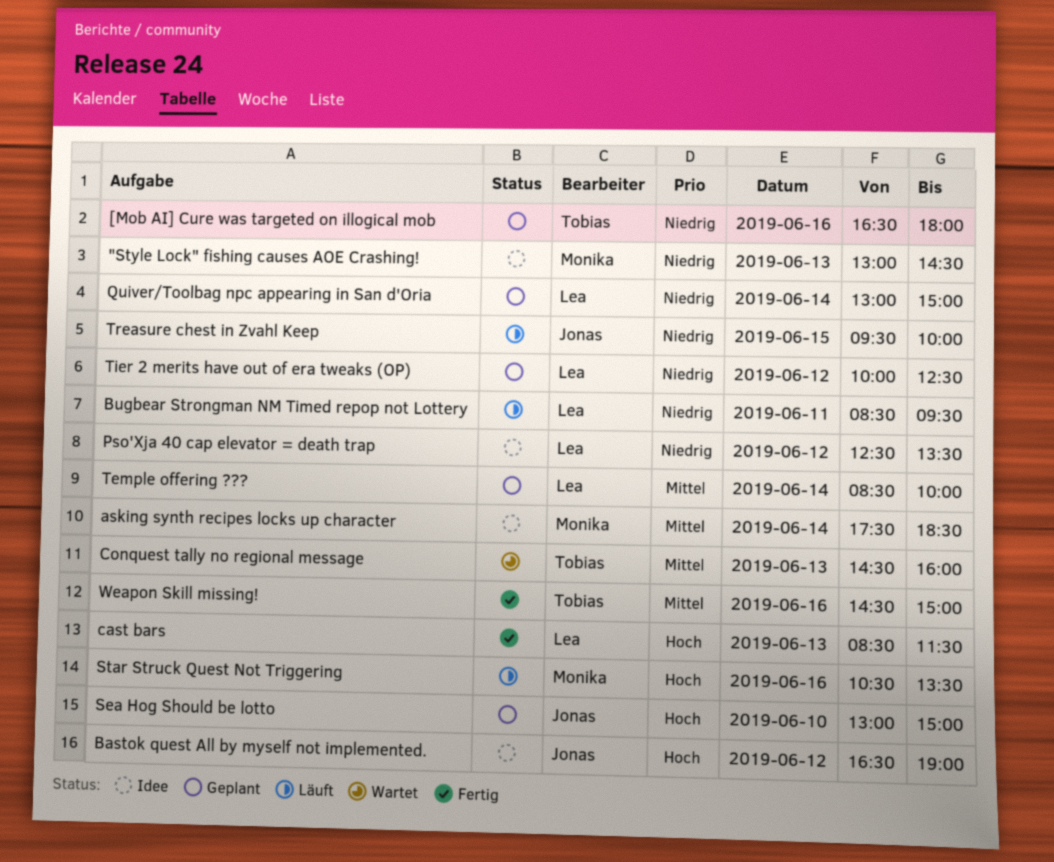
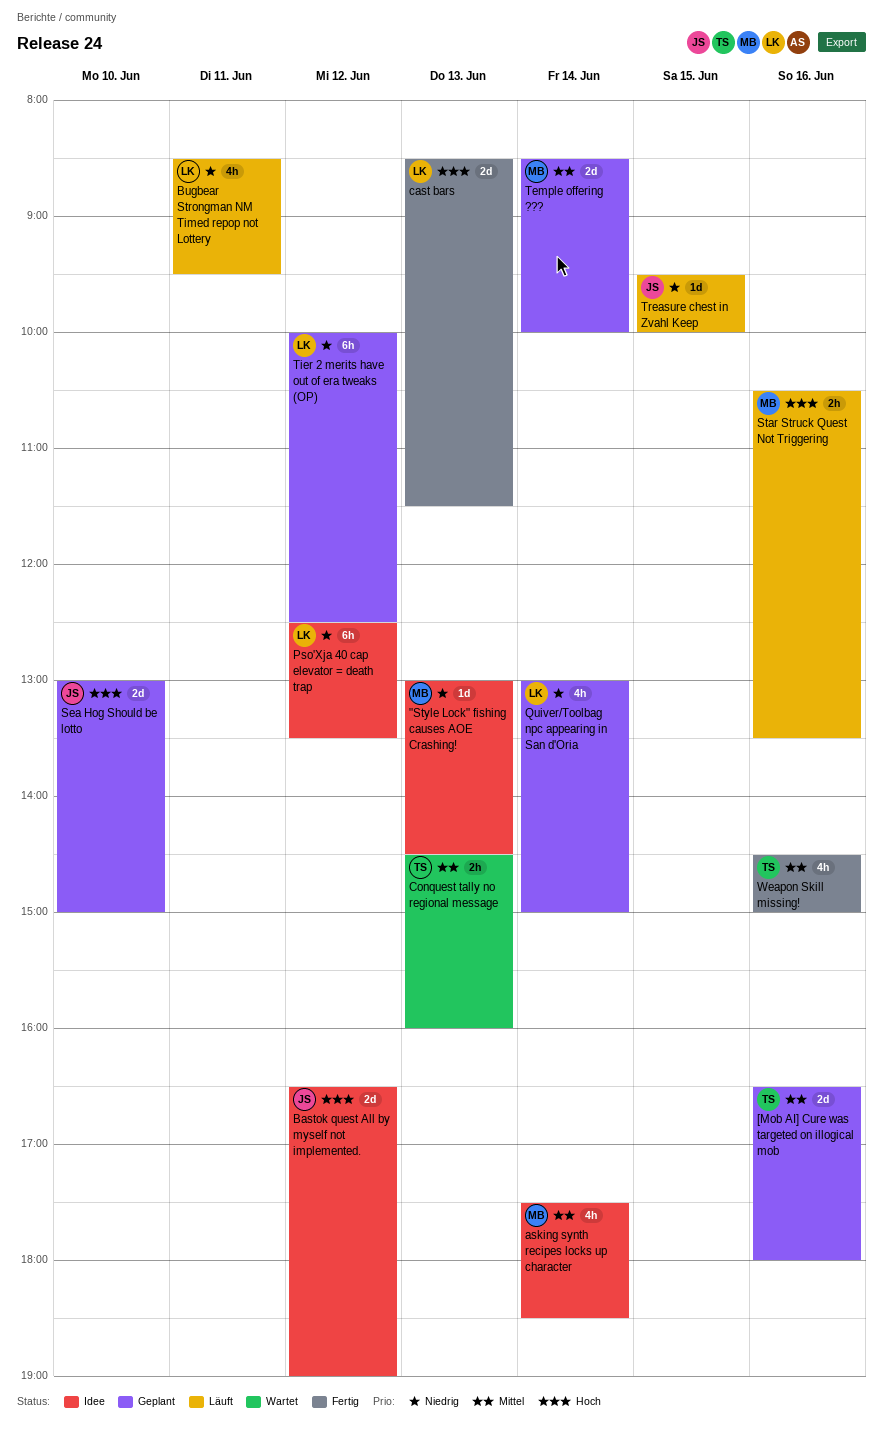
[Mob AI] Cure was targeted on illogical mob, priority: Niedrig -> Mittel
Temple offering ???, owner: Lea -> Monika

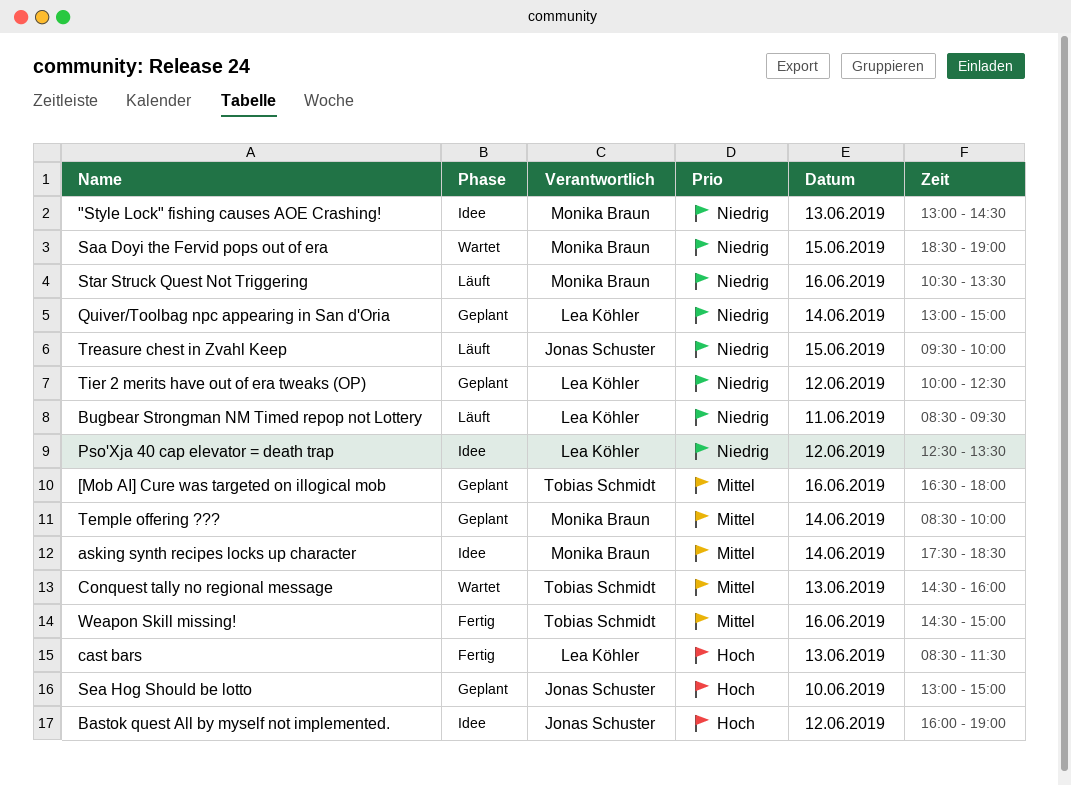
Bastok quest All by myself not implemented., begins: 16:30 -> 16:00
Saa Doyi the Fervid pops out of era: none -> present
Star Struck Quest Not Triggering, priority: Hoch -> Niedrig

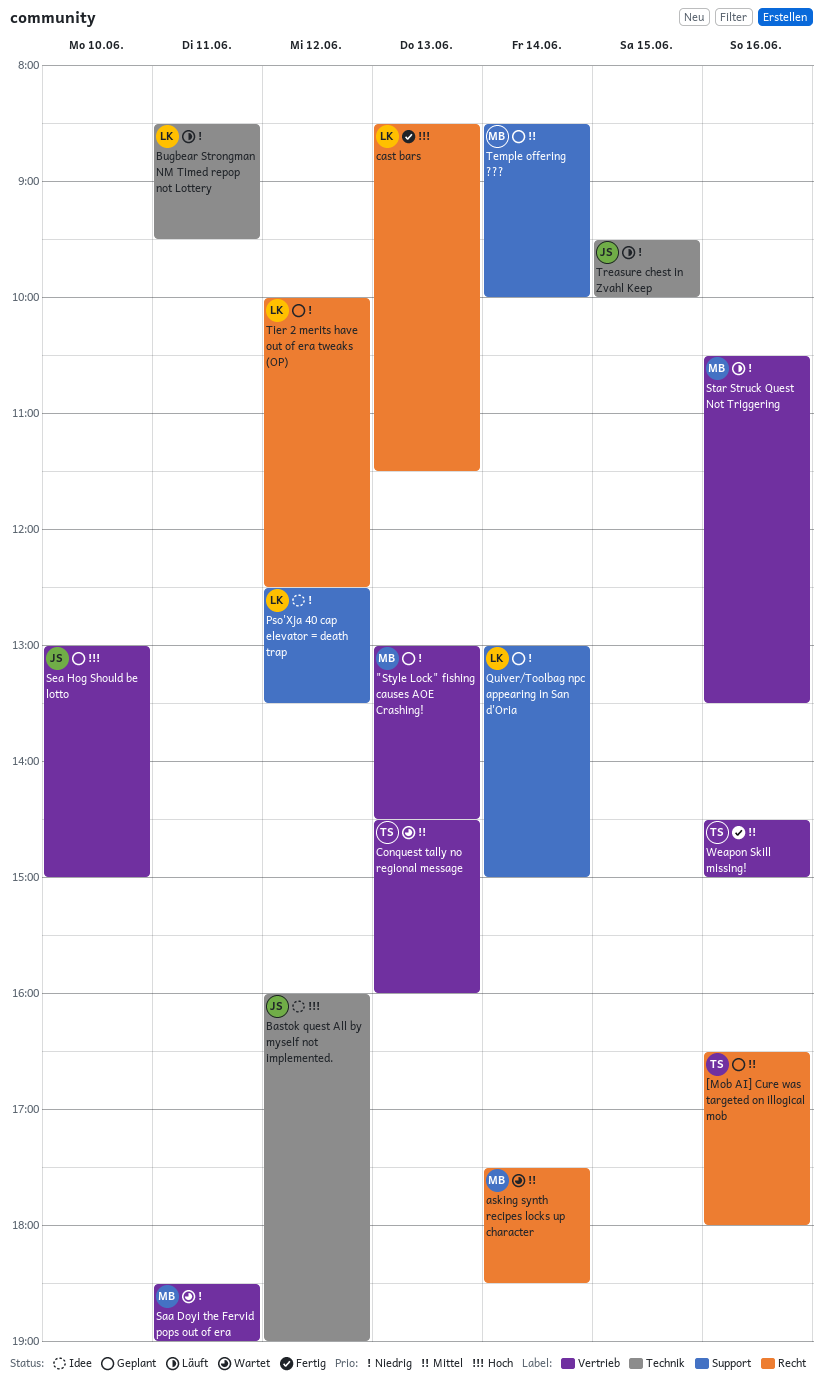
"Style Lock" fishing causes AOE Crashing!, status: Idee -> Geplant
asking synth recipes locks up character, status: Idee -> Wartet
Saa Doyi the Fervid pops out of era, day: Jun 15 -> Jun 11

